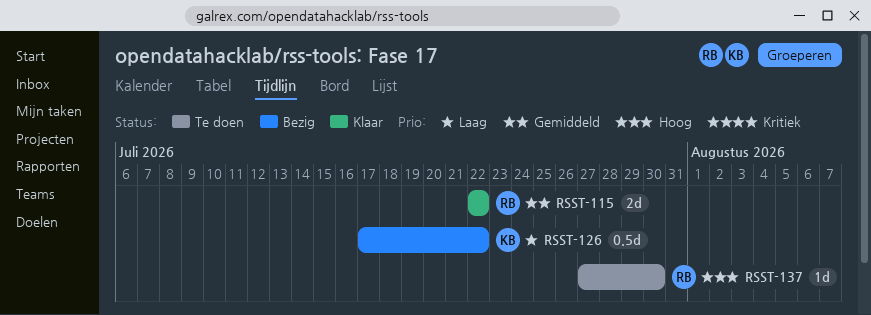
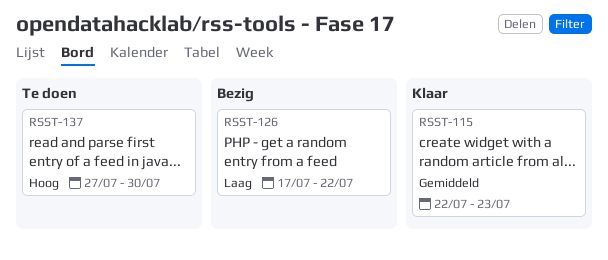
RSST-115, due: Jul 22 -> Jul 23

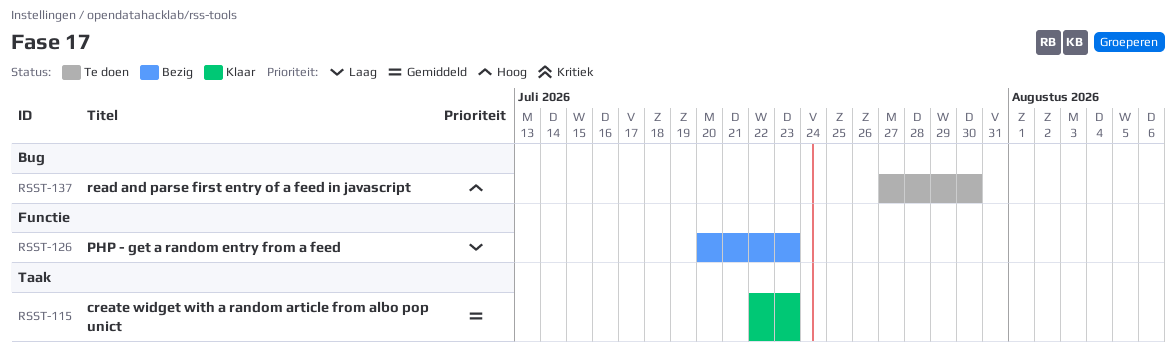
RSST-126, start: Jul 17 -> Jul 20
RSST-126, due: Jul 22 -> Jul 23

